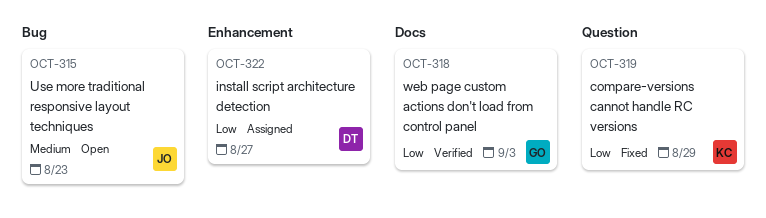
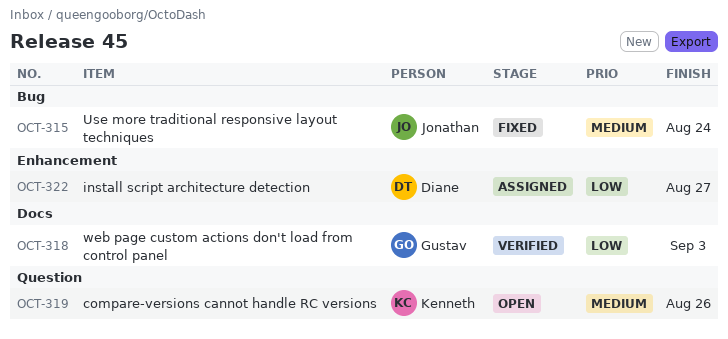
OCT-315, status: Open -> Fixed
OCT-315, due: Aug 23 -> Aug 24
OCT-319, status: Fixed -> Open
OCT-319, priority: Low -> Medium
OCT-319, due: Aug 29 -> Aug 26

